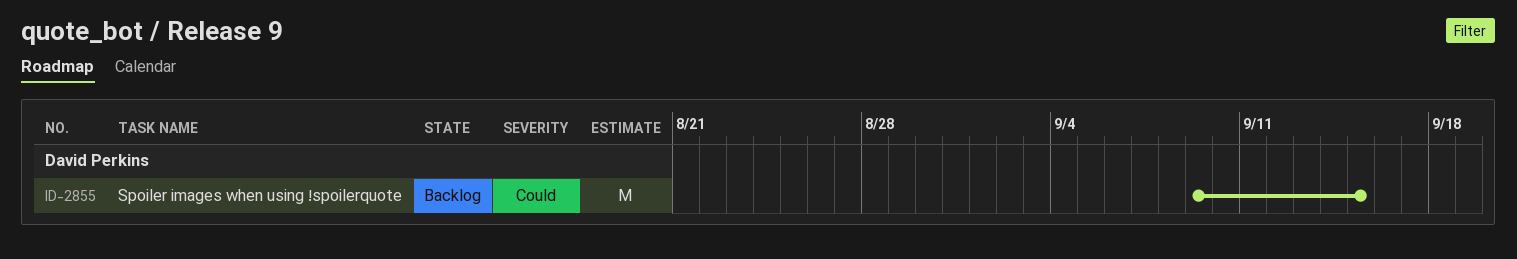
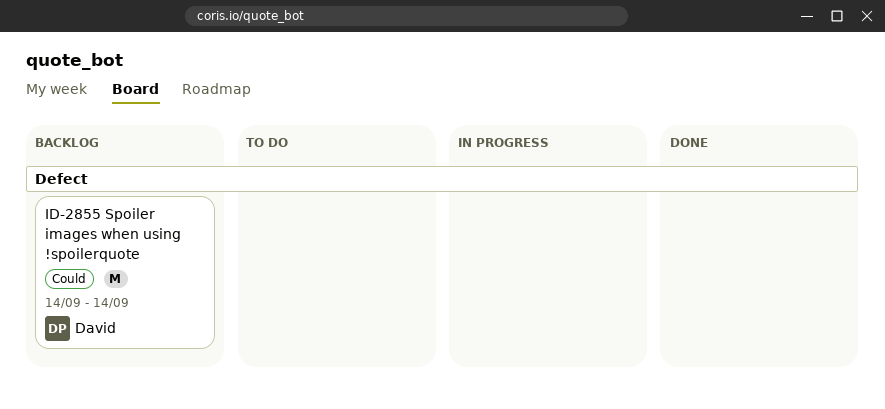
ID-2855, start: Sep 9 -> Sep 14
ID-2855, due: Sep 15 -> Sep 14

